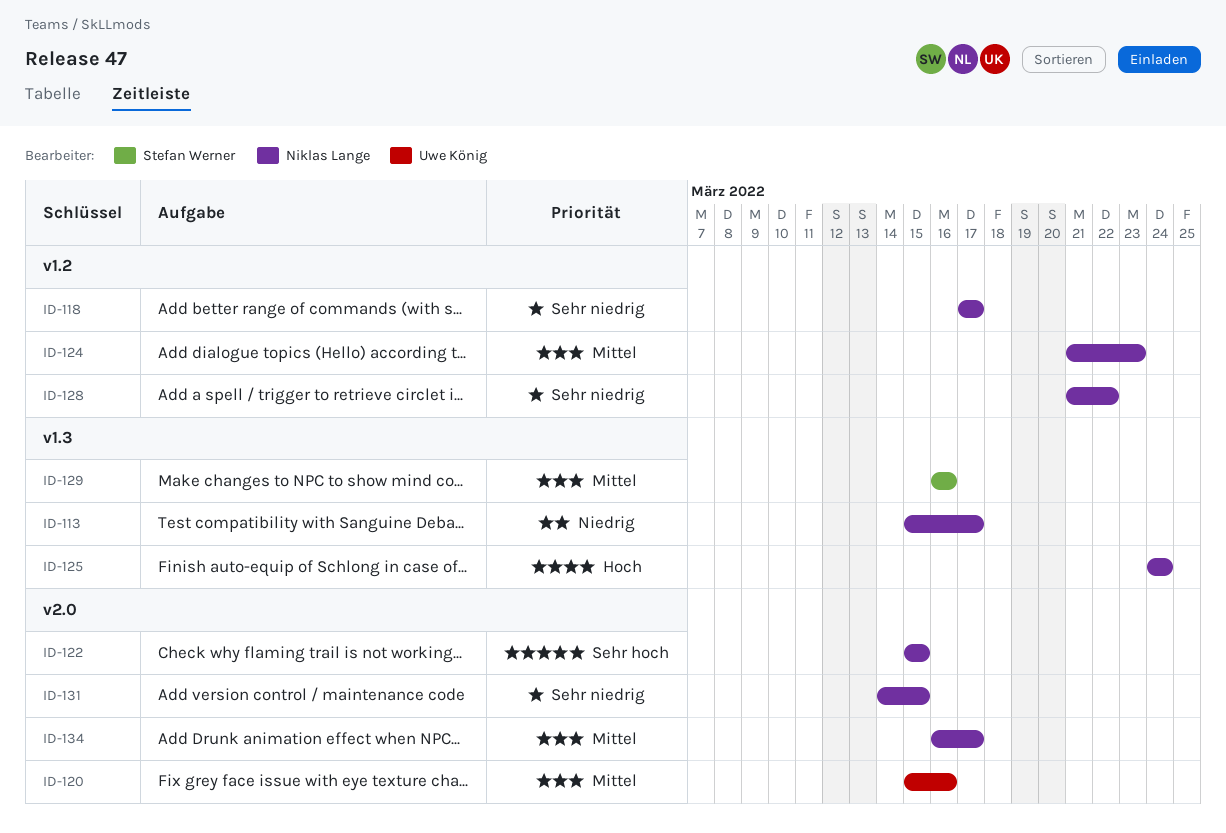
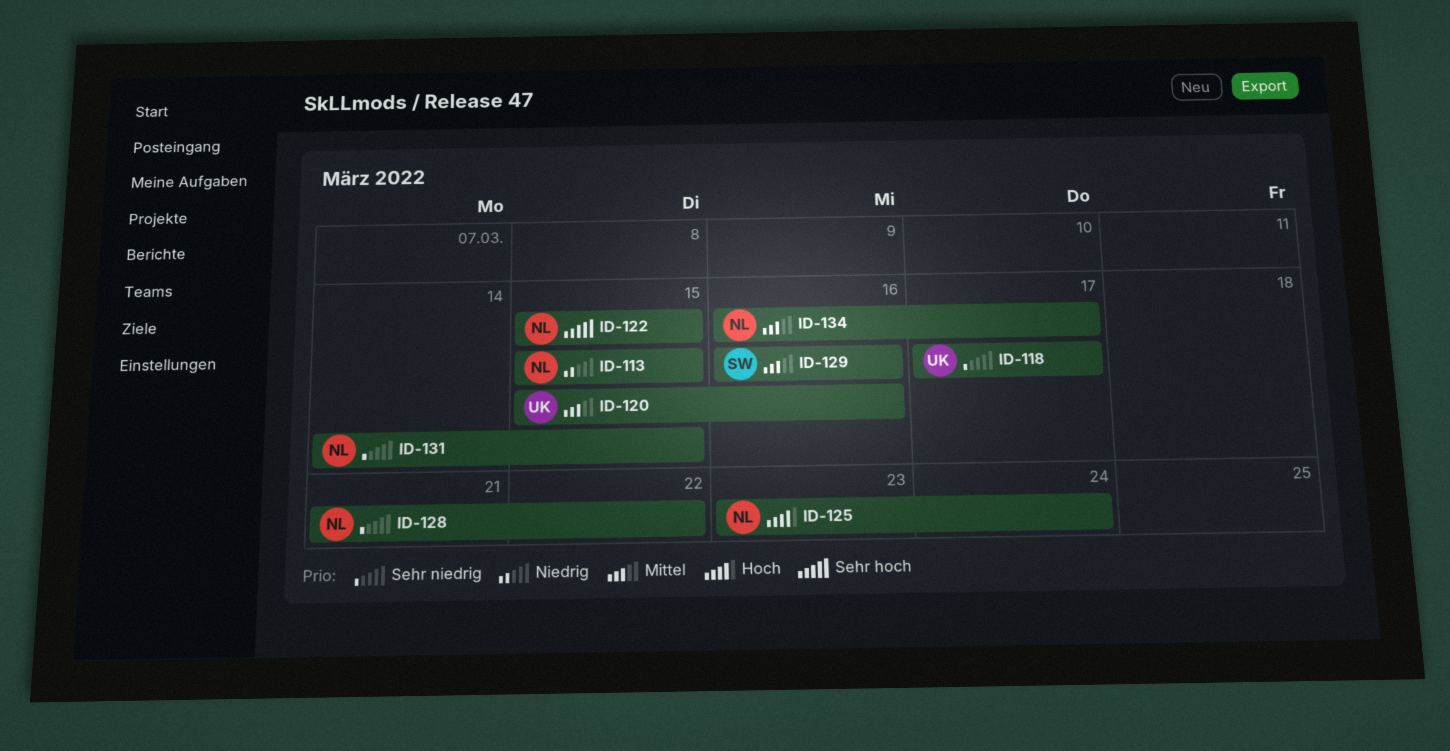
ID-113, due: Mar 17 -> Mar 15
ID-118, owner: Niklas Lange -> Uwe König
ID-124: present -> none
ID-125, start: Mar 24 -> Mar 23

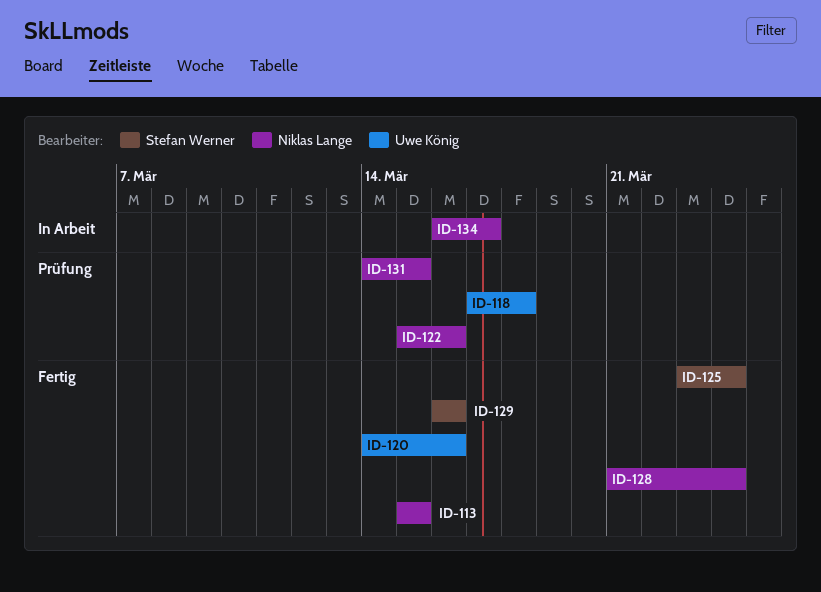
ID-118, due: Mar 17 -> Mar 18
ID-120, start: Mar 15 -> Mar 14
ID-122, due: Mar 15 -> Mar 16
ID-125, owner: Niklas Lange -> Stefan Werner
ID-128, due: Mar 22 -> Mar 24

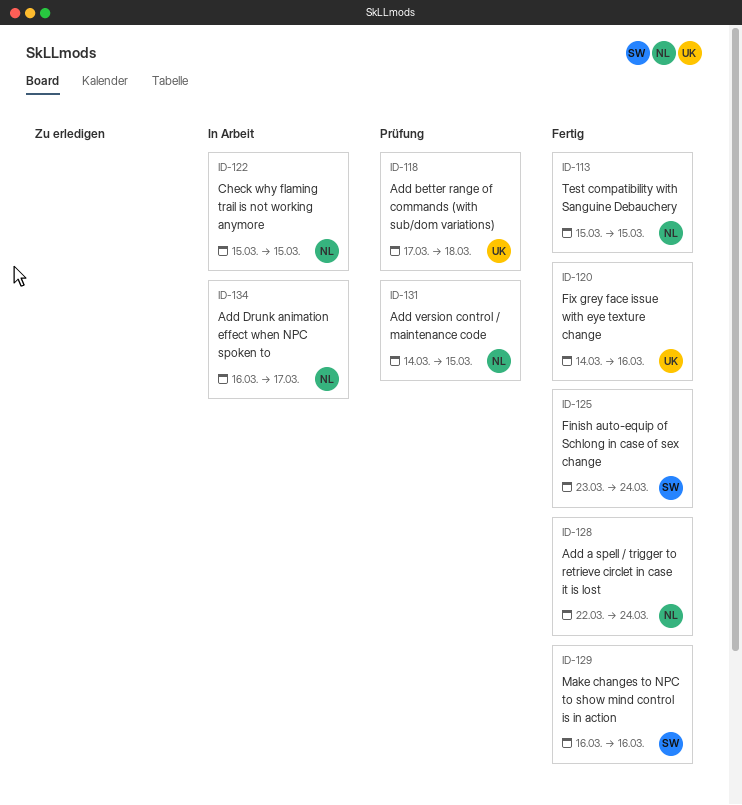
ID-122, status: Prüfung -> In Arbeit
ID-122, due: Mar 16 -> Mar 15
ID-128, start: Mar 21 -> Mar 22

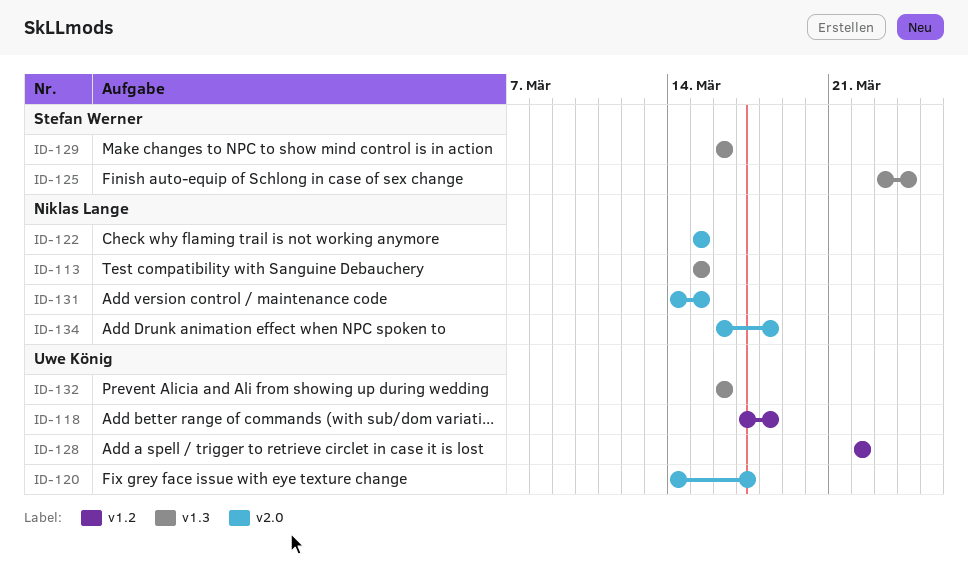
ID-120, due: Mar 16 -> Mar 17
ID-128, owner: Niklas Lange -> Uwe König
ID-128, due: Mar 24 -> Mar 22
ID-132: none -> present
ID-134, due: Mar 17 -> Mar 18

